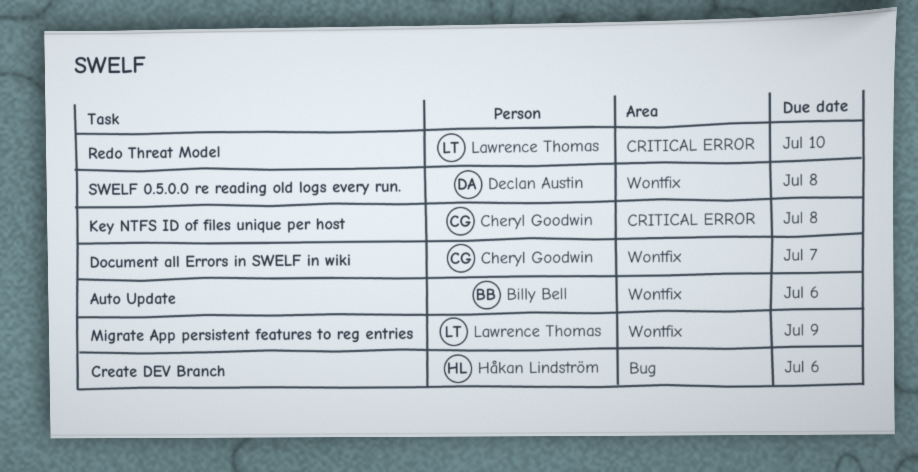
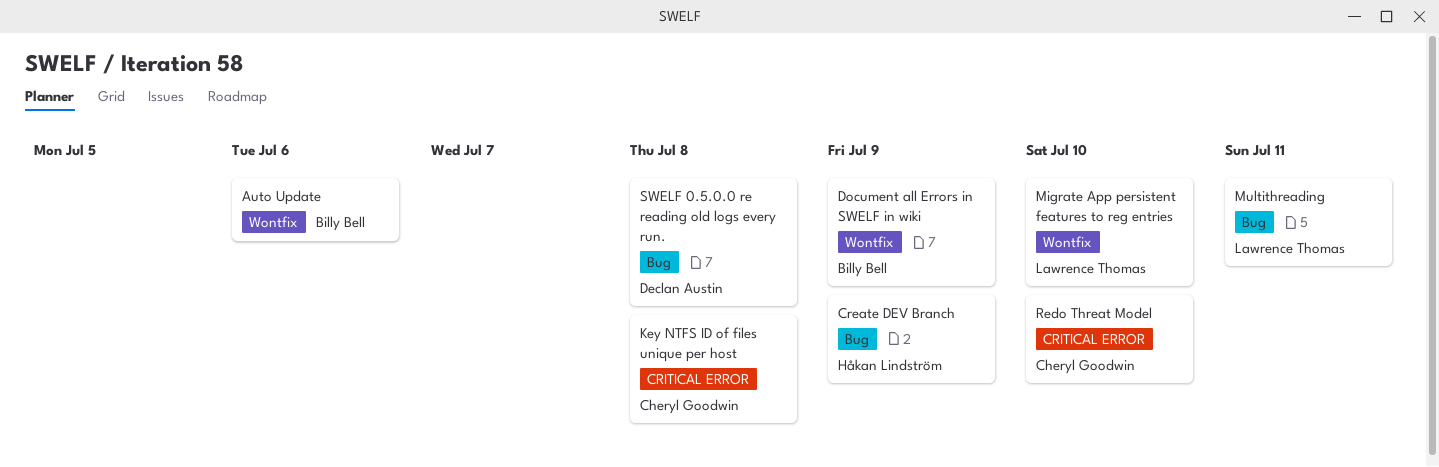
Create DEV Branch, due: Jul 6 -> Jul 9
Document all Errors in SWELF in wiki, owner: Cheryl Goodwin -> Billy Bell
Document all Errors in SWELF in wiki, due: Jul 7 -> Jul 9
Migrate App persistent features to reg entries, due: Jul 9 -> Jul 10
Multithreading: none -> present
Redo Threat Model, owner: Lawrence Thomas -> Cheryl Goodwin
SWELF 0.5.0.0 re reading old logs every run., label: Wontfix -> Bug

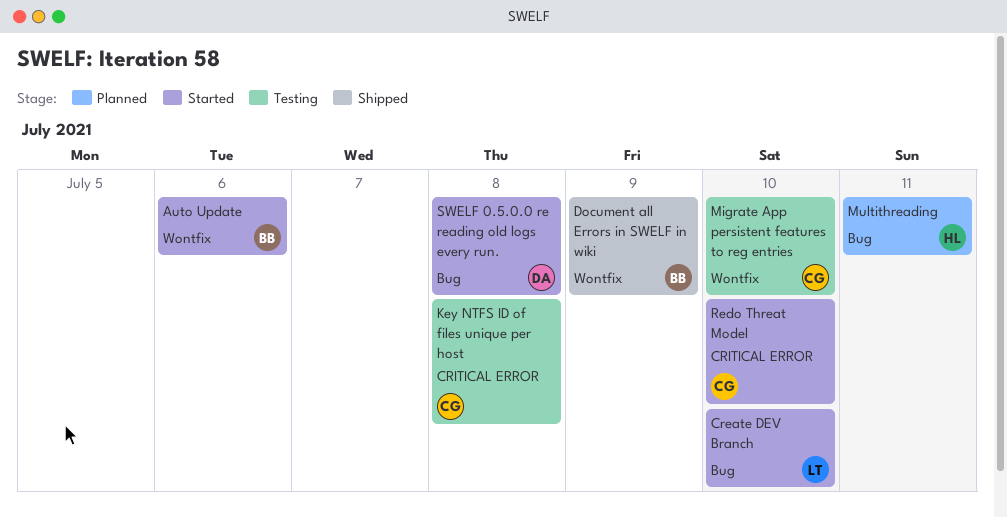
Create DEV Branch, owner: Håkan Lindström -> Lawrence Thomas
Create DEV Branch, due: Jul 9 -> Jul 10
Migrate App persistent features to reg entries, owner: Lawrence Thomas -> Cheryl Goodwin
Multithreading, owner: Lawrence Thomas -> Håkan Lindström

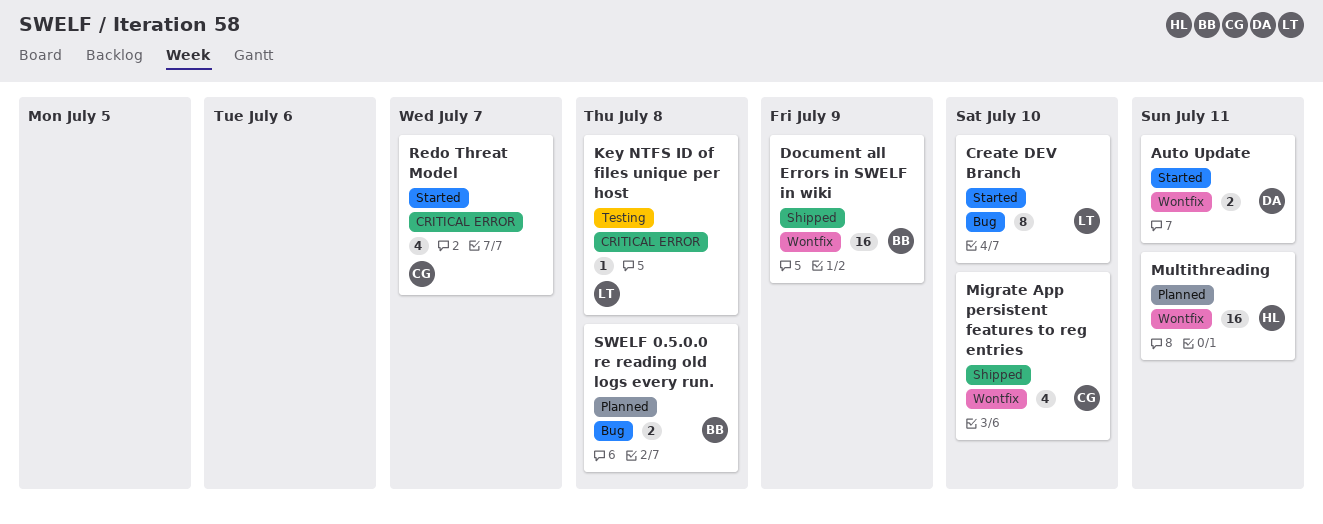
Auto Update, owner: BB -> DA
Auto Update, due: Jul 6 -> Jul 11
Key NTFS ID of files unique per host, owner: CG -> LT
Migrate App persistent features to reg entries, status: Testing -> Shipped
Multithreading, label: Bug -> Wontfix
Redo Threat Model, due: Jul 10 -> Jul 7
SWELF 0.5.0.0 re reading old logs every run., status: Started -> Planned
SWELF 0.5.0.0 re reading old logs every run., owner: DA -> BB

